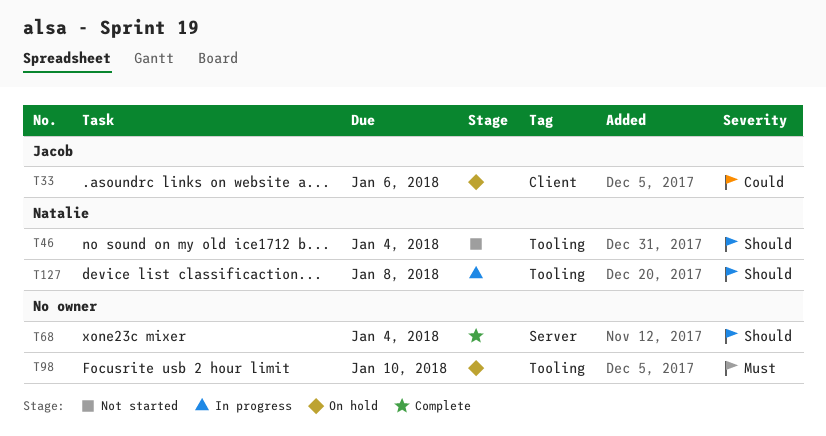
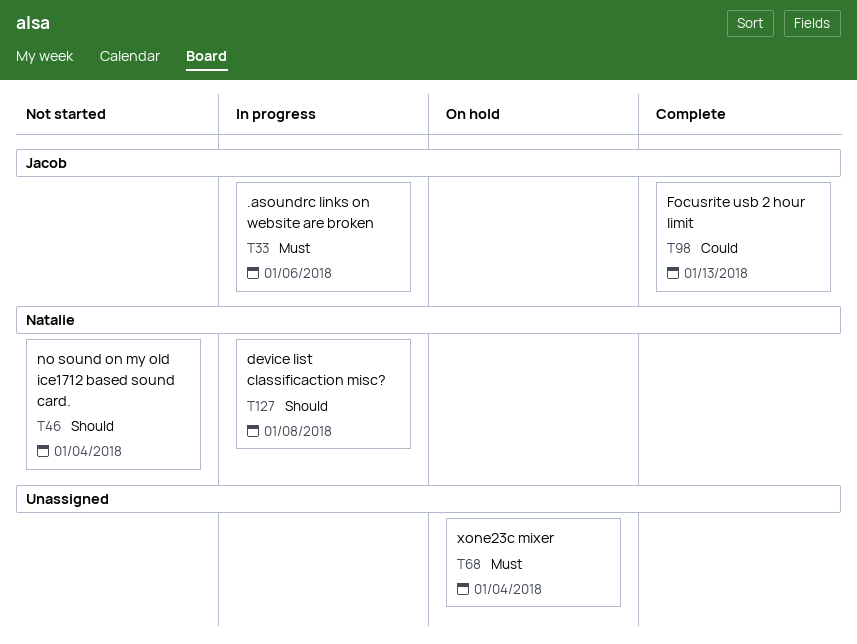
T33, status: On hold -> In progress
T33, priority: Could -> Must
T68, status: Complete -> On hold
T68, priority: Should -> Must
T98, status: On hold -> Complete
T98, owner: none -> Jacob
T98, priority: Must -> Could
T98, due: Jan 10 -> Jan 13

